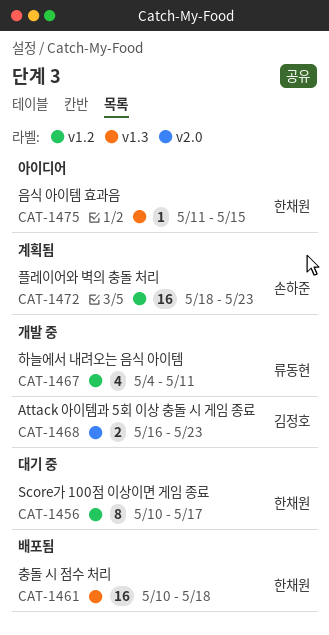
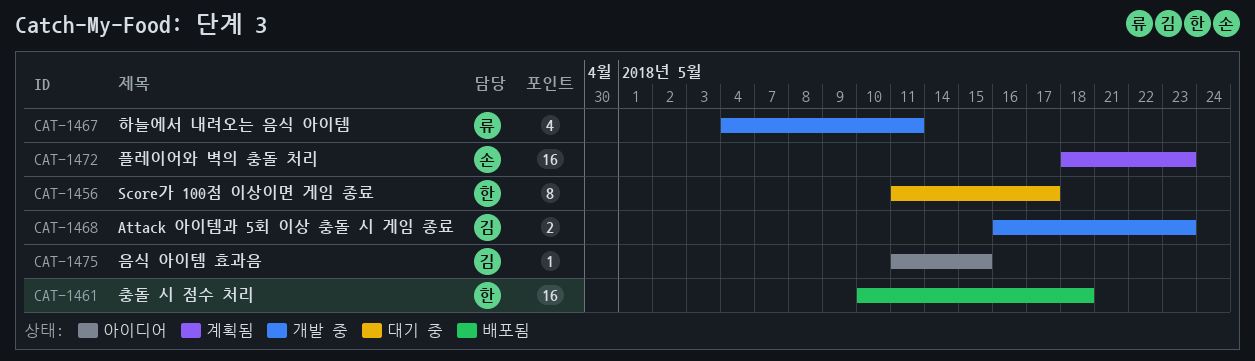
CAT-1456, start: May 10 -> May 11
CAT-1475, owner: 한채원 -> 김정호

